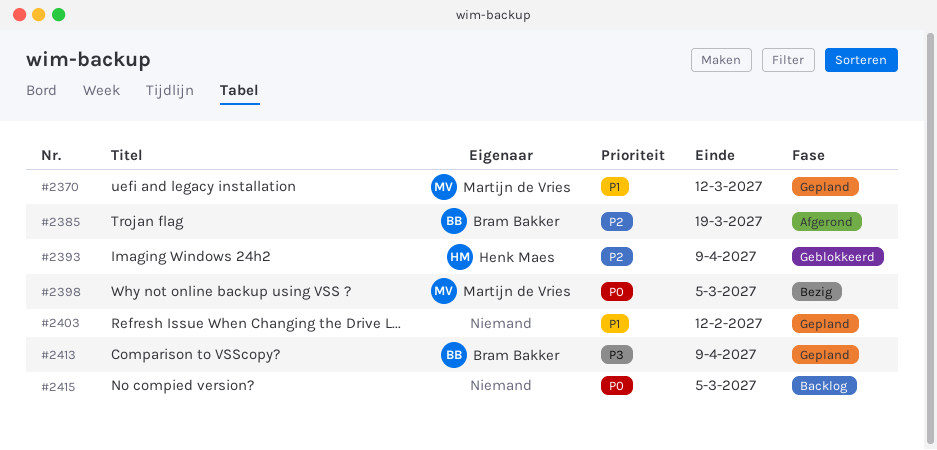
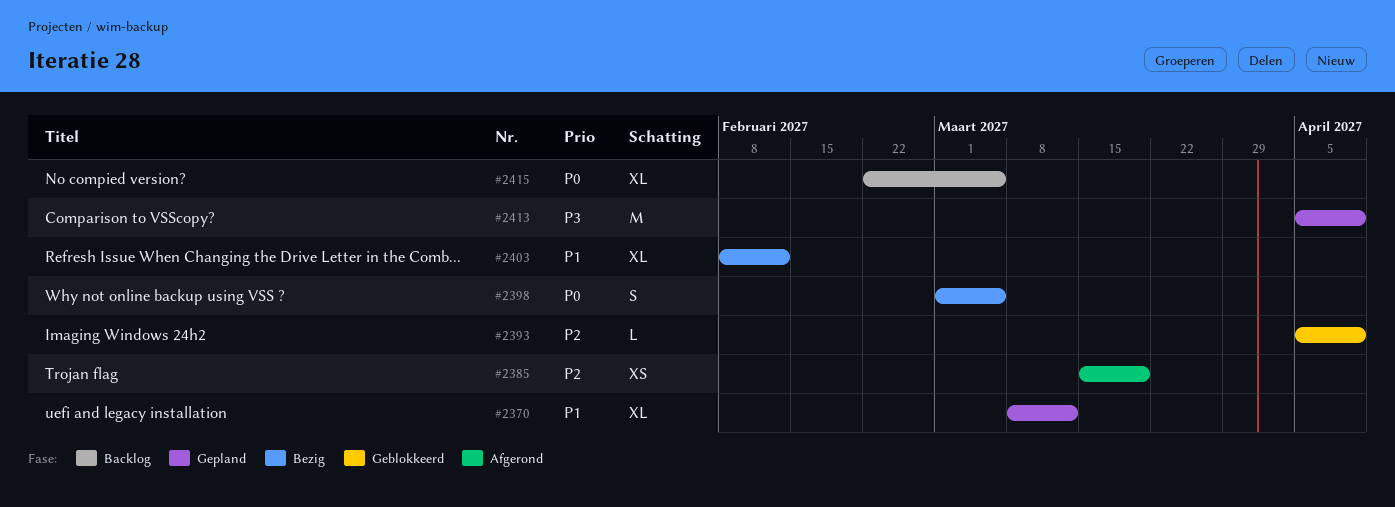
#2403, status: Gepland -> Bezig

